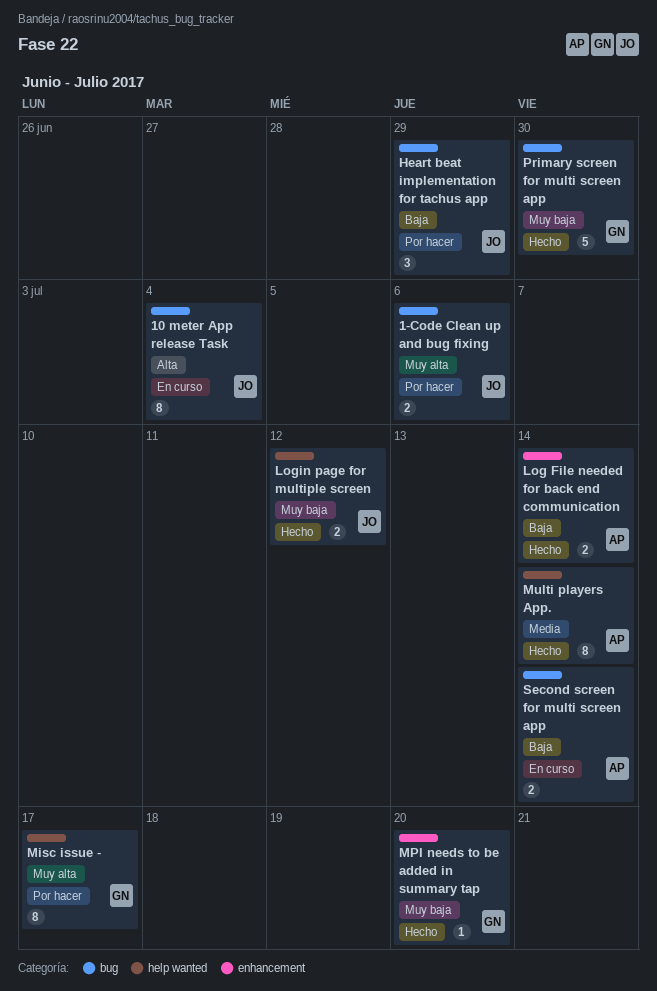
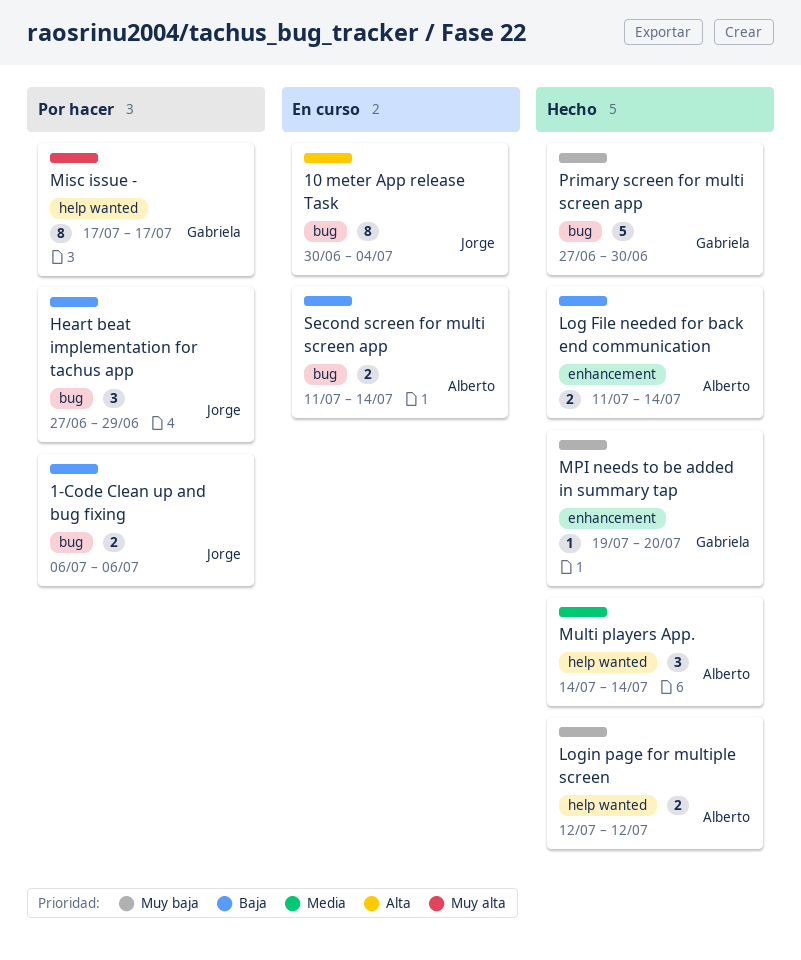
1-Code Clean up and bug fixing, priority: Muy alta -> Baja
Login page for multiple screen, owner: Jorge -> Alberto
Multi players App., estimate: 8 -> 3

